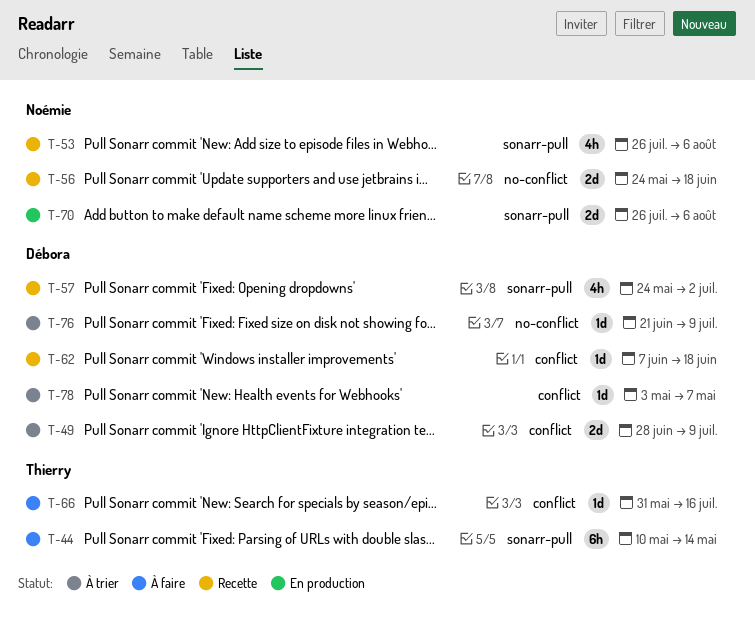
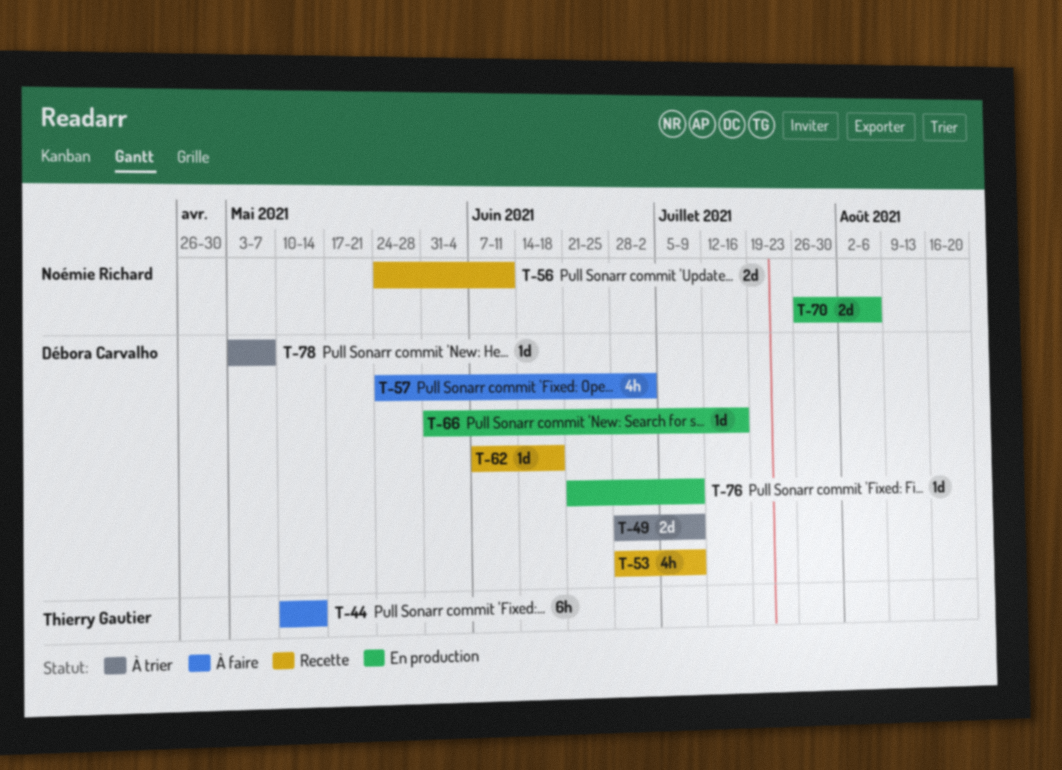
T-53, owner: Noémie Richard -> Débora Carvalho
T-53, start: Jul 26 -> Jun 28
T-53, due: Aug 6 -> Jul 9
T-56, due: Jun 18 -> Jun 11
T-57, status: Recette -> À faire
T-66, status: À faire -> En production
T-66, owner: Thierry Gautier -> Débora Carvalho
T-76, status: À trier -> En production

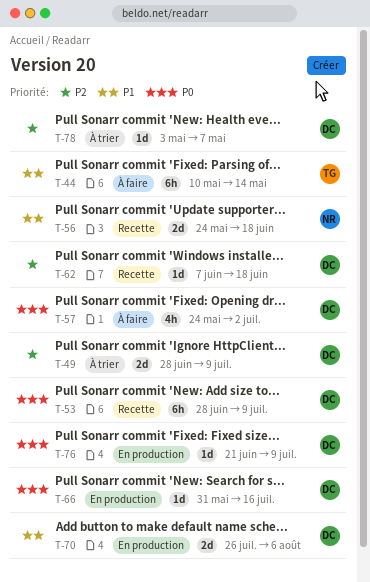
T-53, estimate: 4h -> 6h
T-56, due: Jun 11 -> Jun 18
T-70, owner: Noémie Richard -> Débora Carvalho

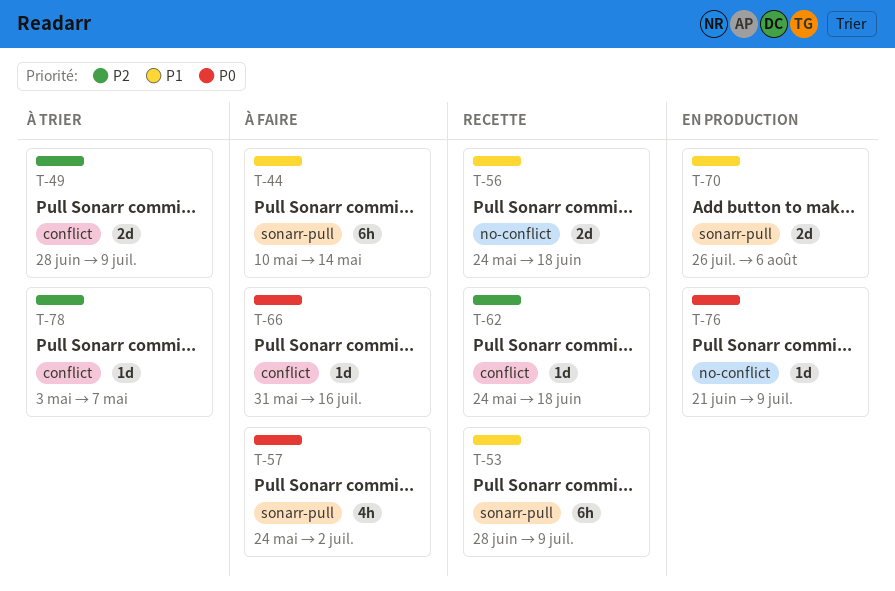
T-53, priority: P0 -> P1
T-62, start: Jun 7 -> May 24
T-66, status: En production -> À faire

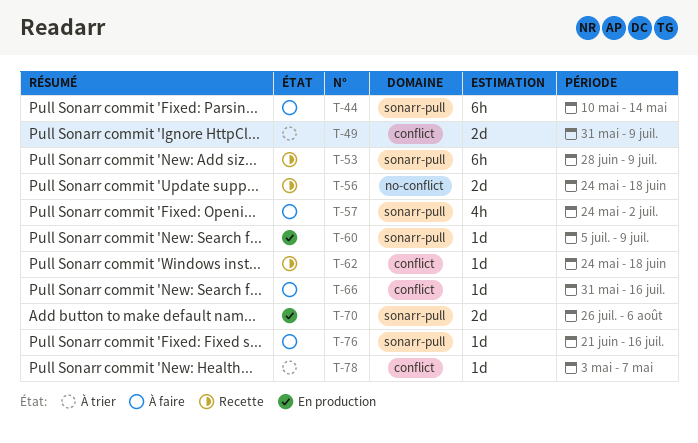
T-49, start: Jun 28 -> May 31
T-60: none -> present
T-76, status: En production -> À faire
T-76, label: no-conflict -> sonarr-pull
T-76, due: Jul 9 -> Jul 16

